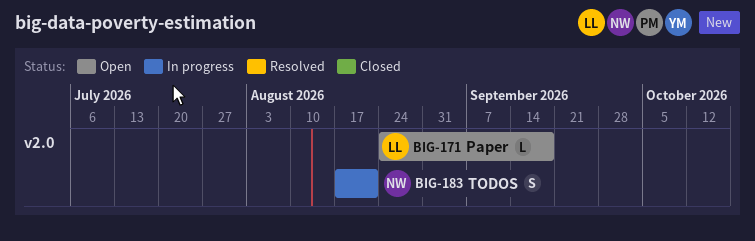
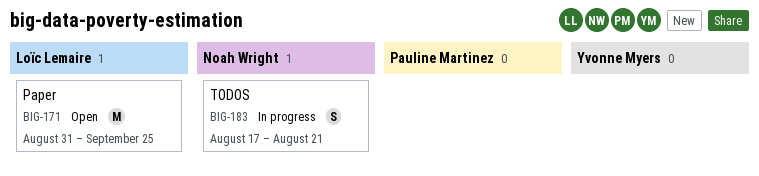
BIG-171, estimate: L -> M
BIG-171, start: Aug 24 -> Aug 31
BIG-171, due: Sep 18 -> Sep 25

